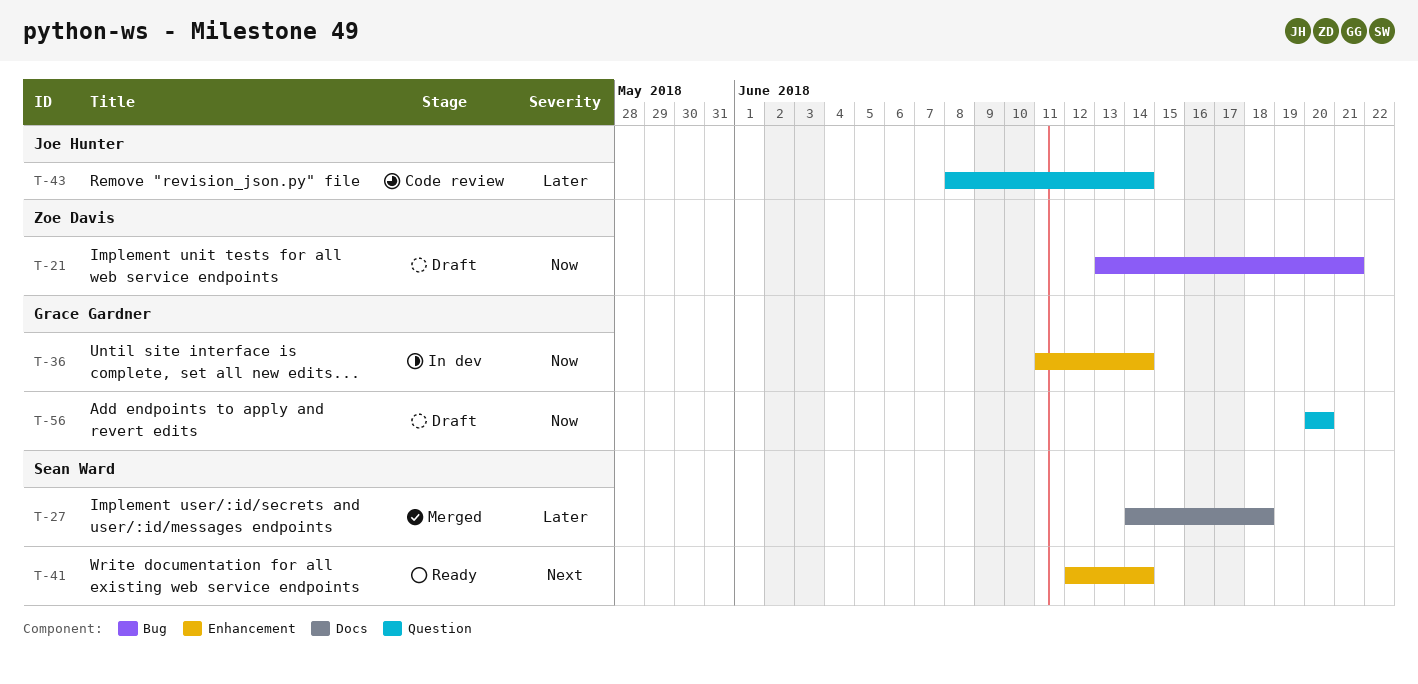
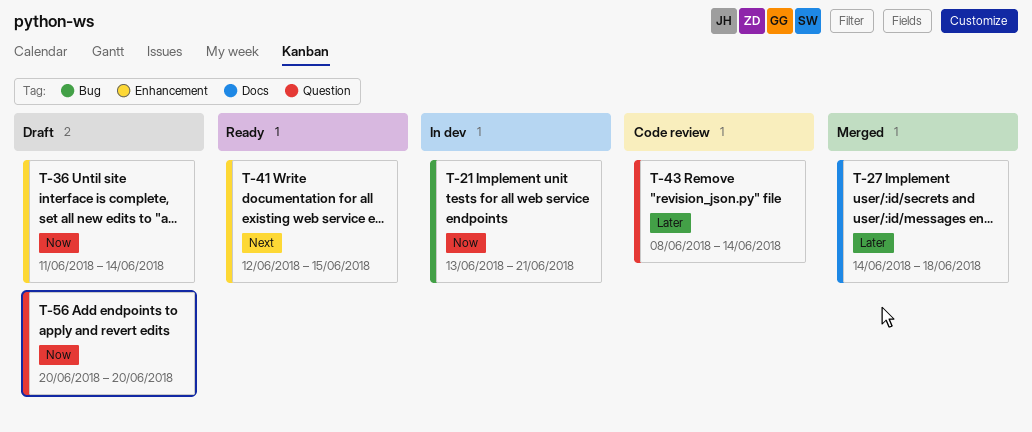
T-21, status: Draft -> In dev
T-36, status: In dev -> Draft
T-41, due: Jun 14 -> Jun 15

